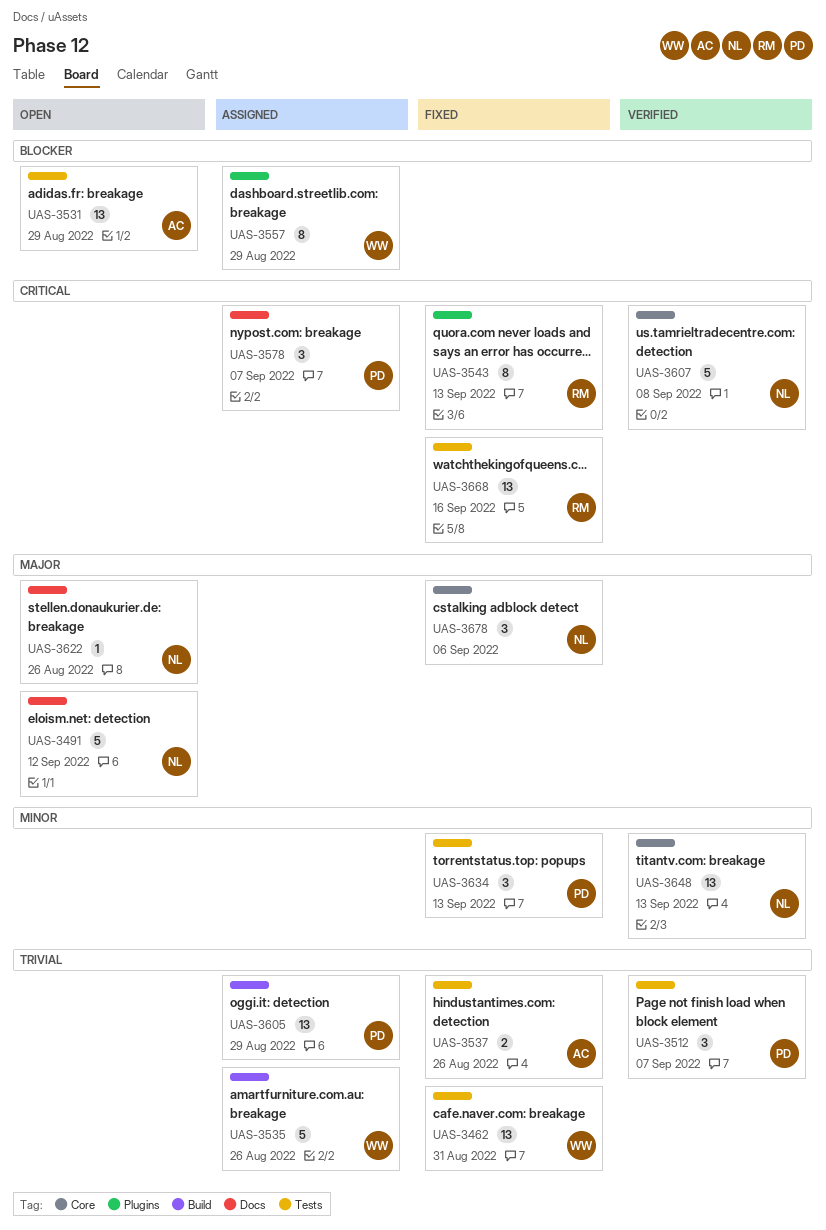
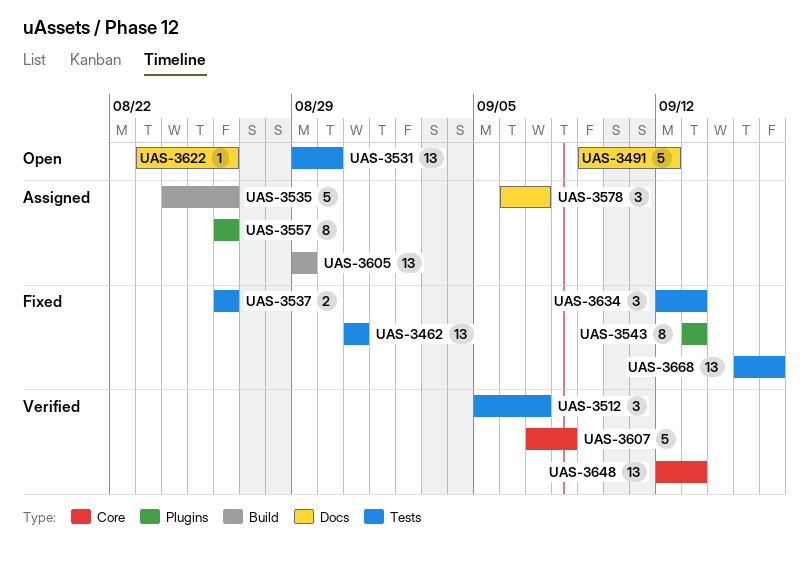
UAS-3531, due: Aug 29 -> Aug 30
UAS-3557, due: Aug 29 -> Aug 26
UAS-3678: present -> none

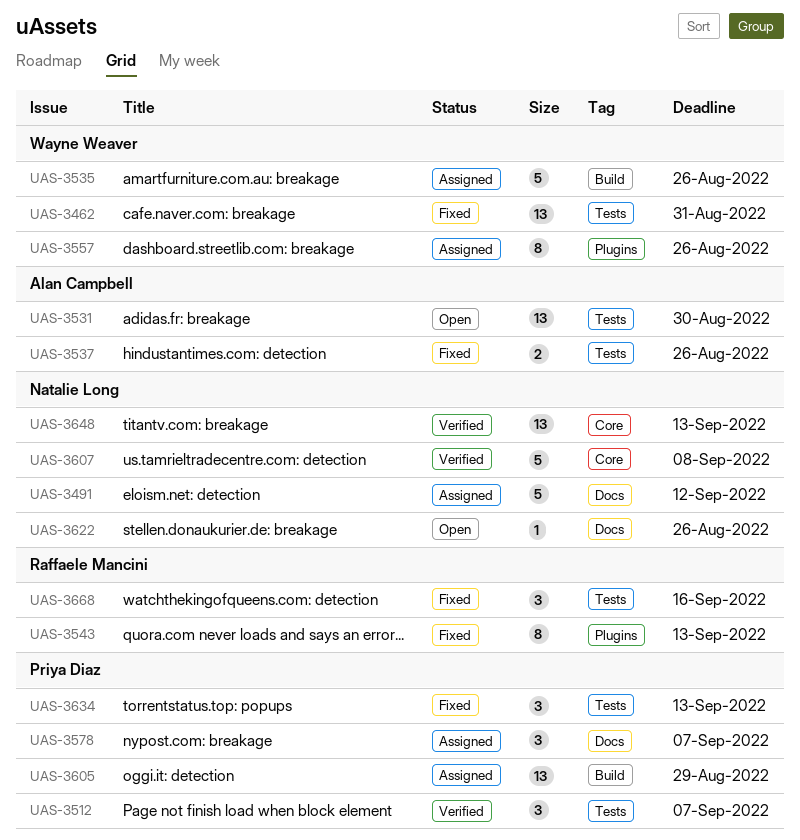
UAS-3491, status: Open -> Assigned
UAS-3668, estimate: 13 -> 3

